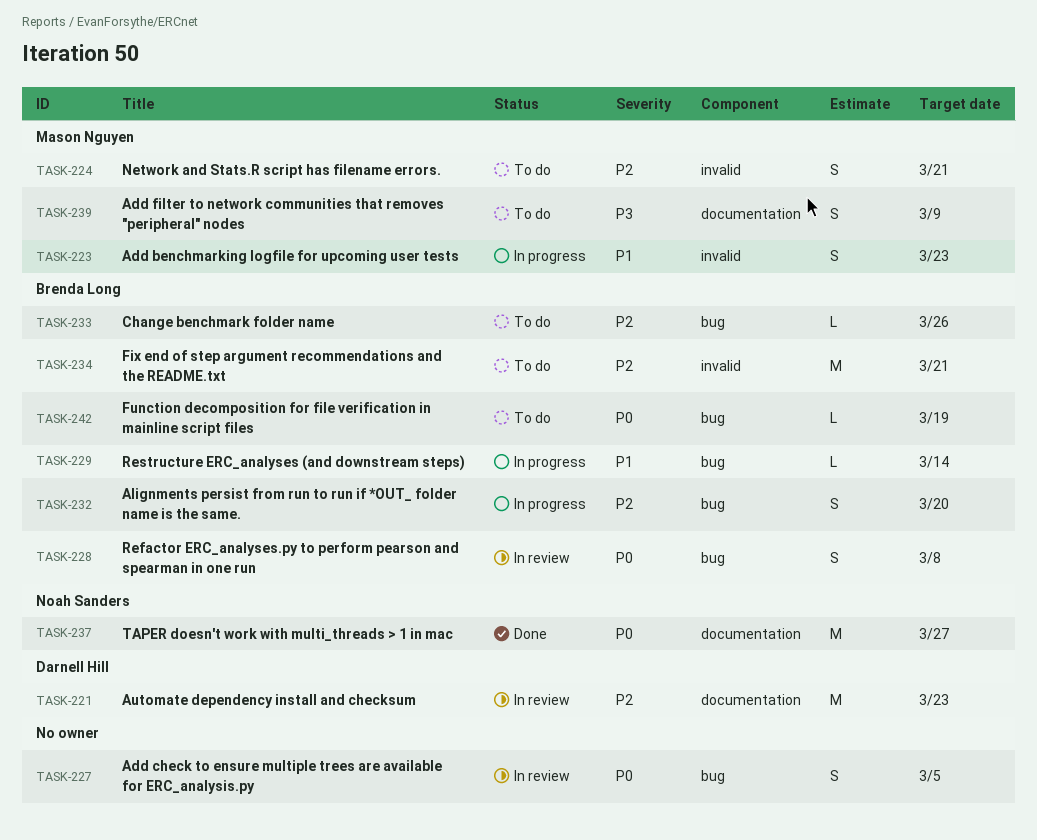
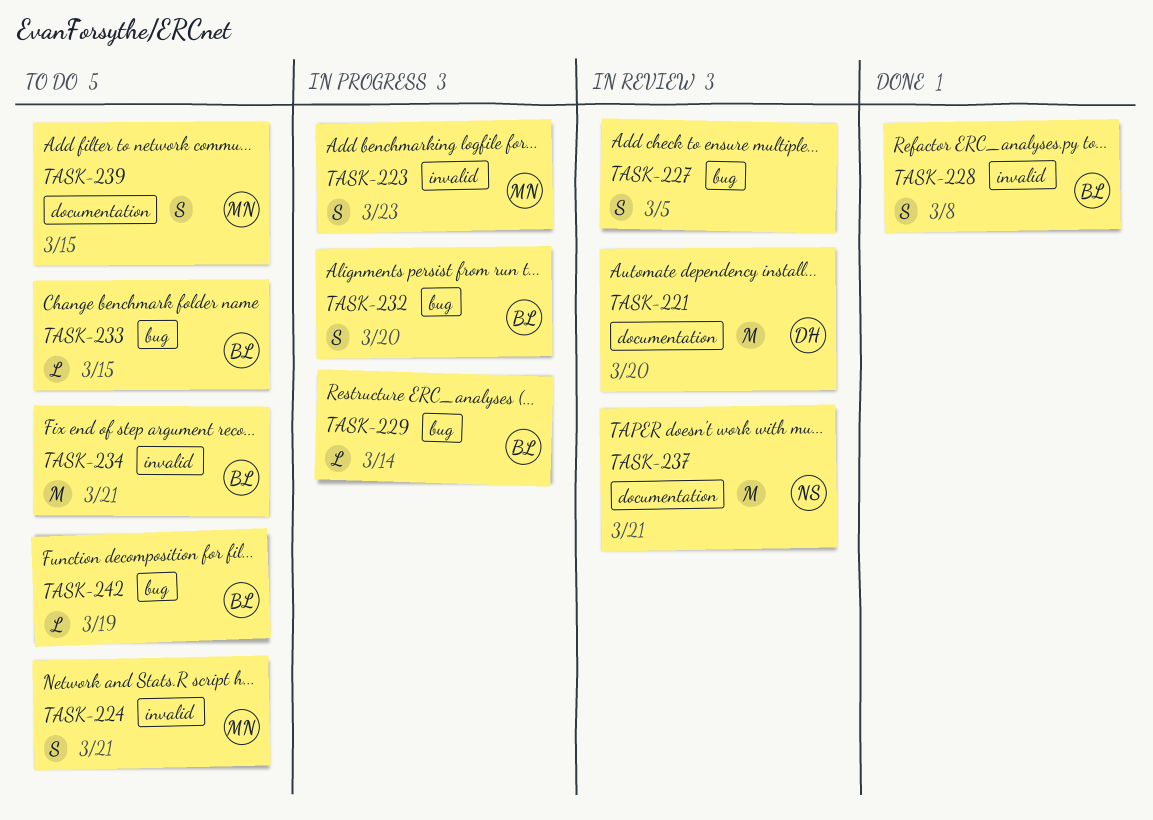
TASK-221, due: Mar 23 -> Mar 20
TASK-228, status: In review -> Done
TASK-228, label: bug -> invalid
TASK-233, due: Mar 26 -> Mar 15
TASK-237, status: Done -> In review
TASK-237, due: Mar 27 -> Mar 21
TASK-239, due: Mar 9 -> Mar 15

